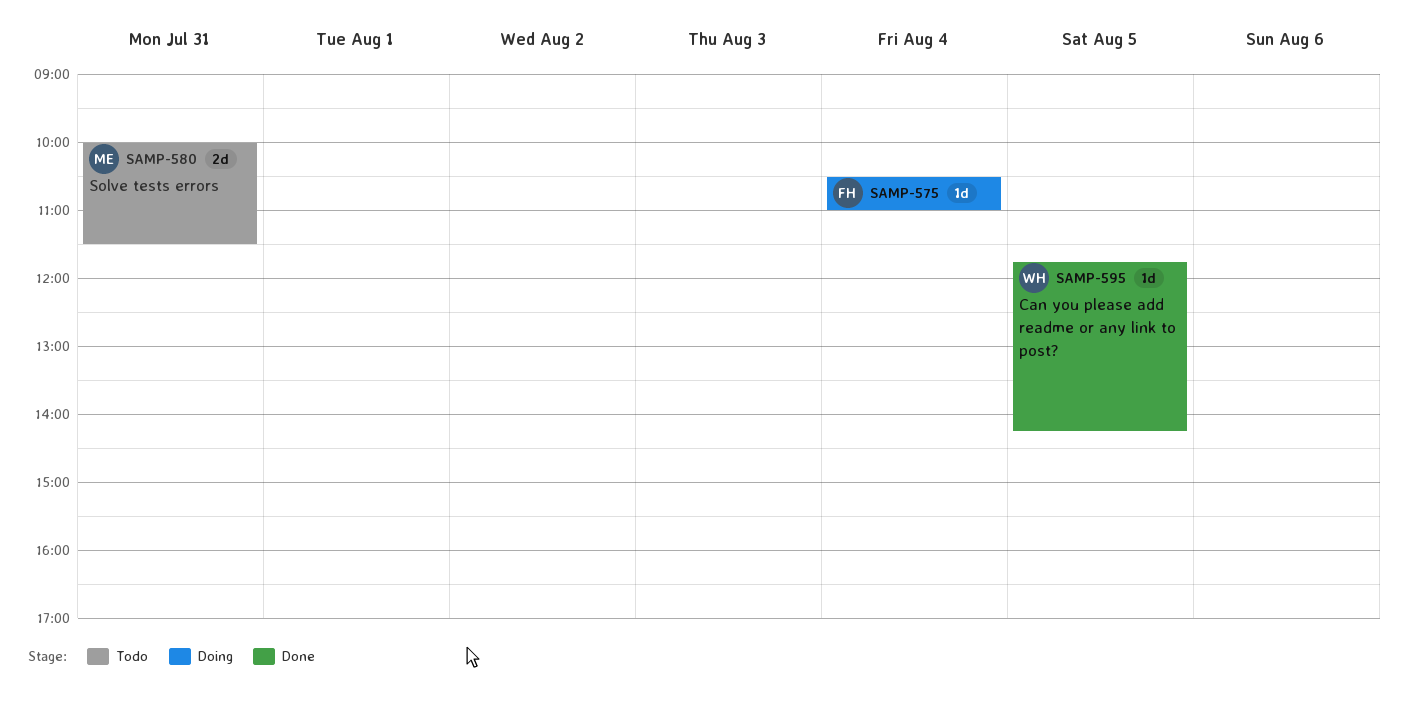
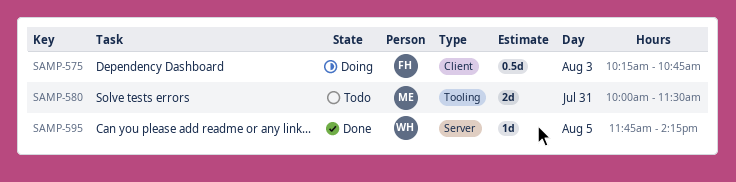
SAMP-575, estimate: 1d -> 0.5d
SAMP-575, day: Aug 4 -> Aug 3
SAMP-575, begins: 10:30 -> 10:15
SAMP-575, ends: 11:00 -> 10:45

